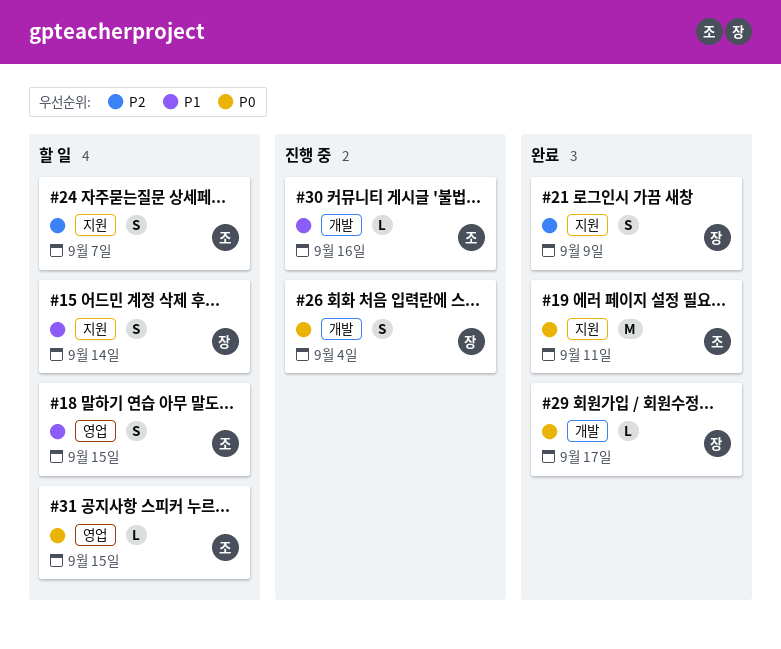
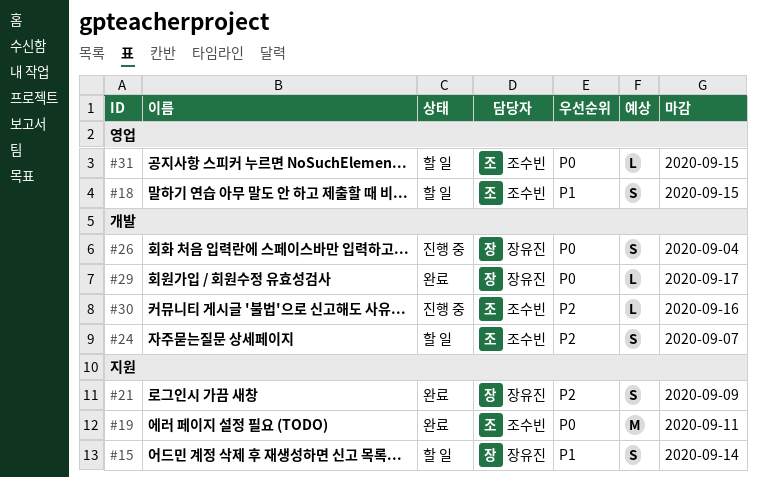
#24, label: 지원 -> 개발
#30, priority: P1 -> P2

